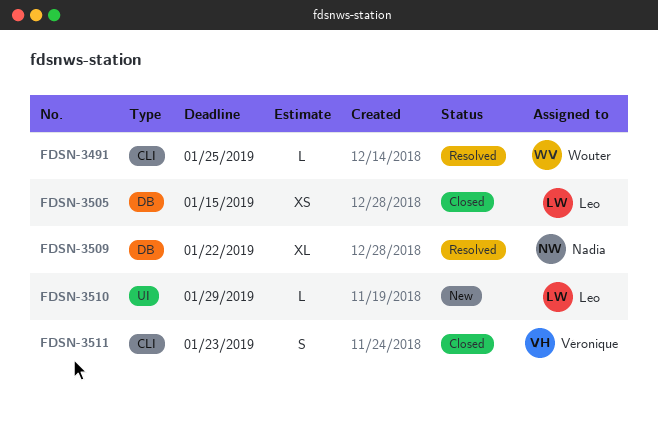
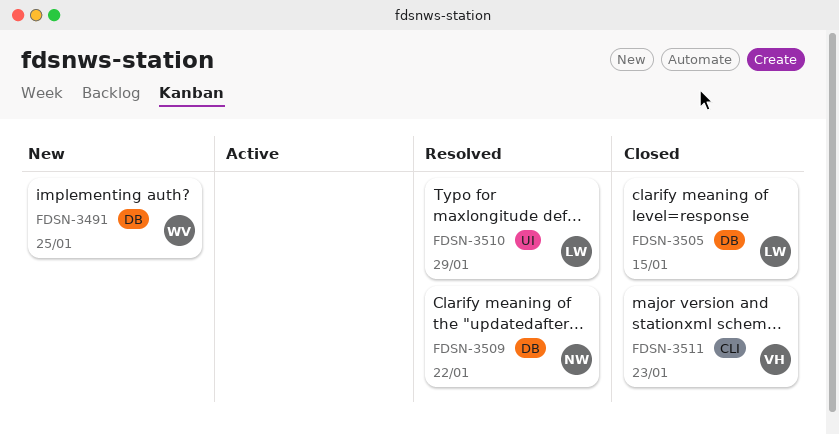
FDSN-3491, status: Resolved -> New
FDSN-3491, label: CLI -> DB
FDSN-3510, status: New -> Resolved

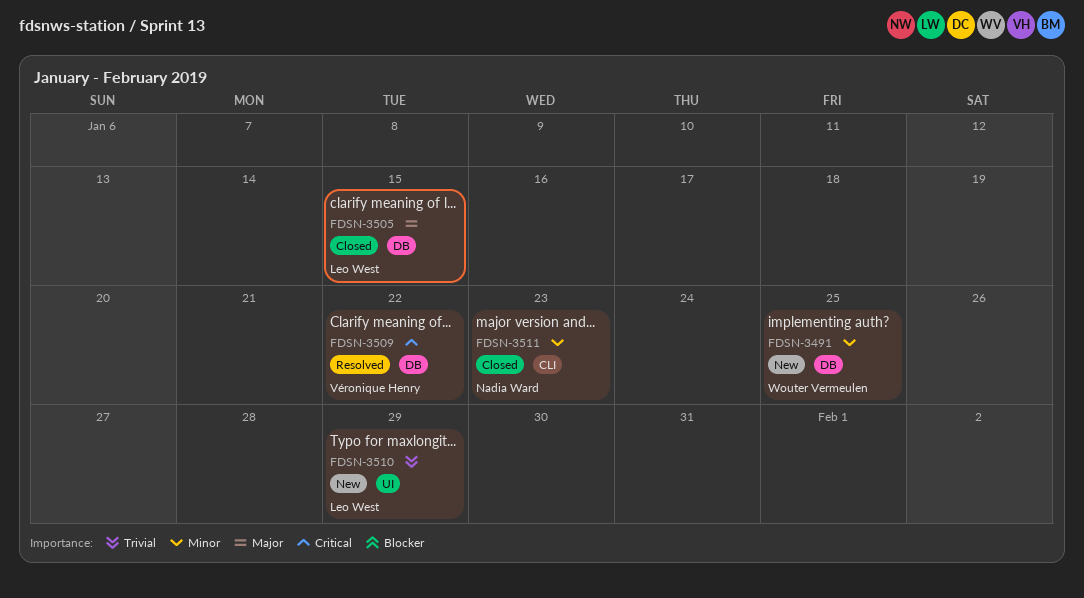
FDSN-3509, owner: Nadia Ward -> Véronique Henry
FDSN-3510, status: Resolved -> New
FDSN-3511, owner: Véronique Henry -> Nadia Ward

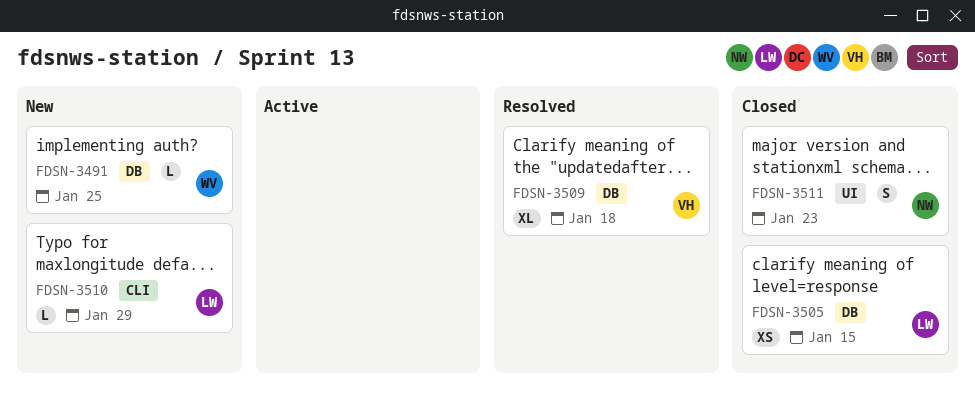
FDSN-3509, due: Jan 22 -> Jan 18
FDSN-3510, label: UI -> CLI
FDSN-3511, label: CLI -> UI

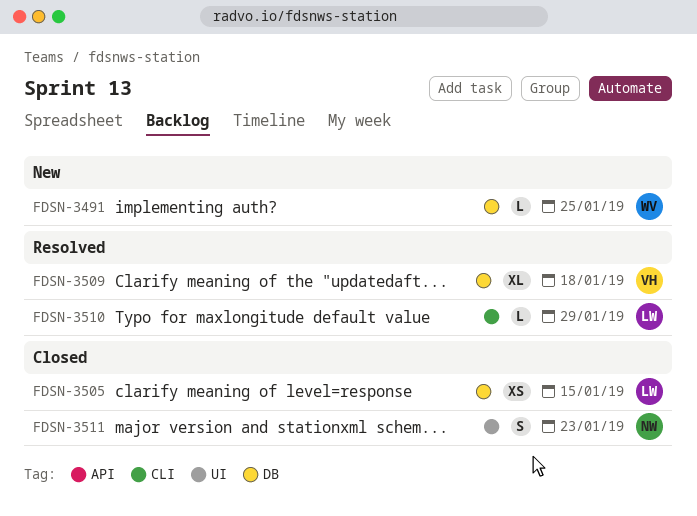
FDSN-3510, status: New -> Resolved

